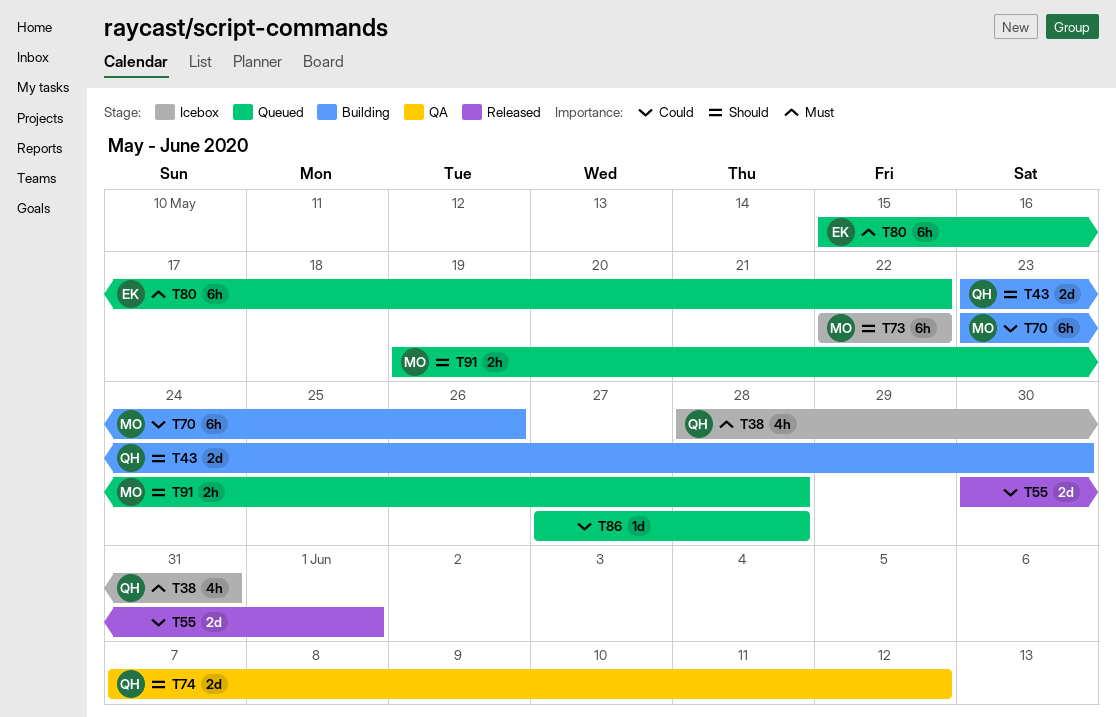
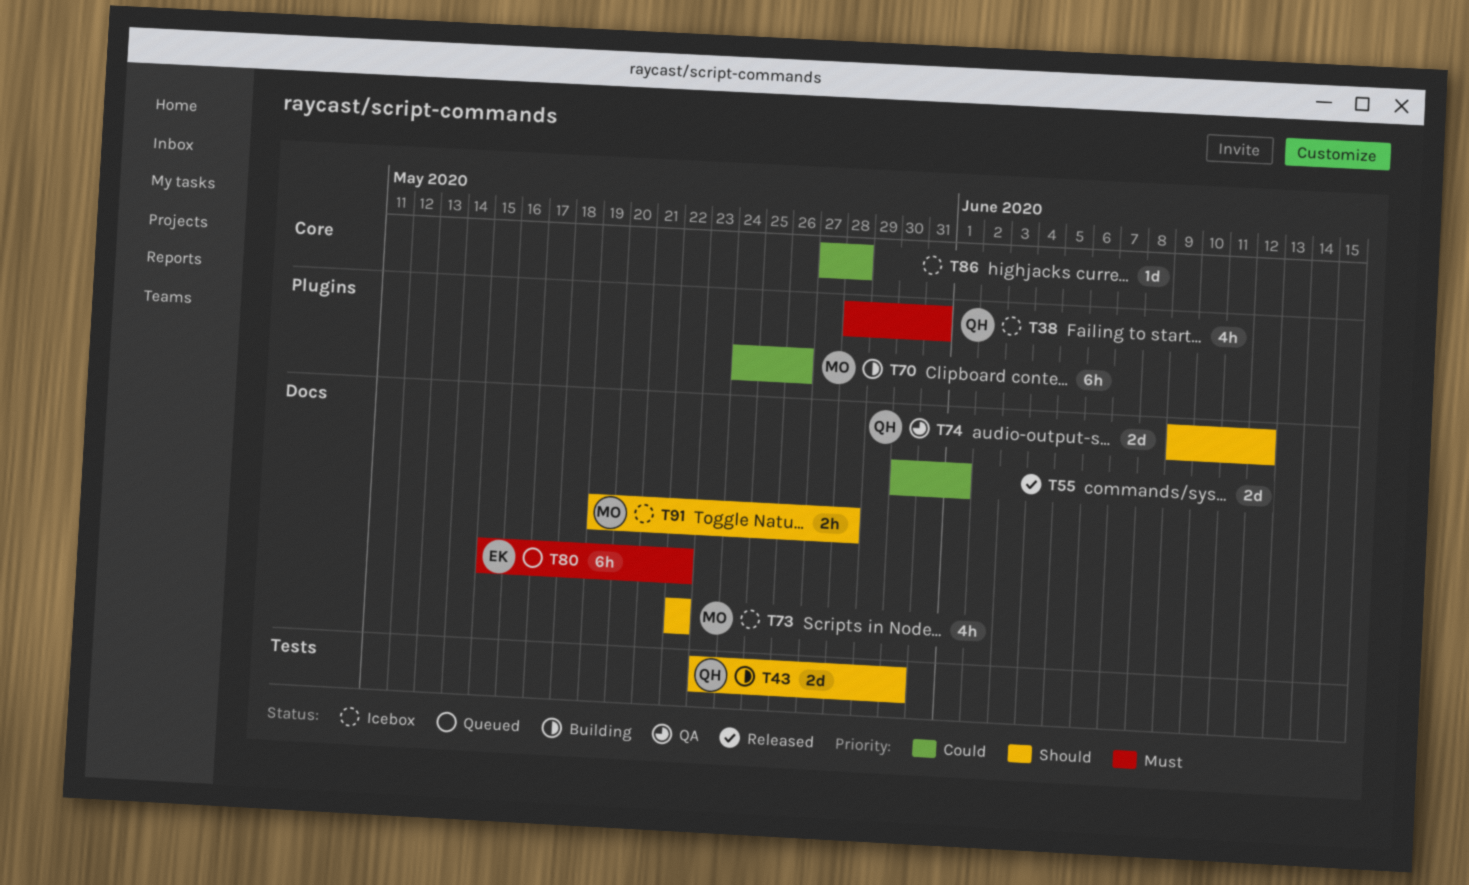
T70, start: May 23 -> May 24
T73, estimate: 6h -> 4h
T74, start: Jun 7 -> Jun 9
T86, status: Queued -> Icebox
T91, status: Queued -> Icebox

